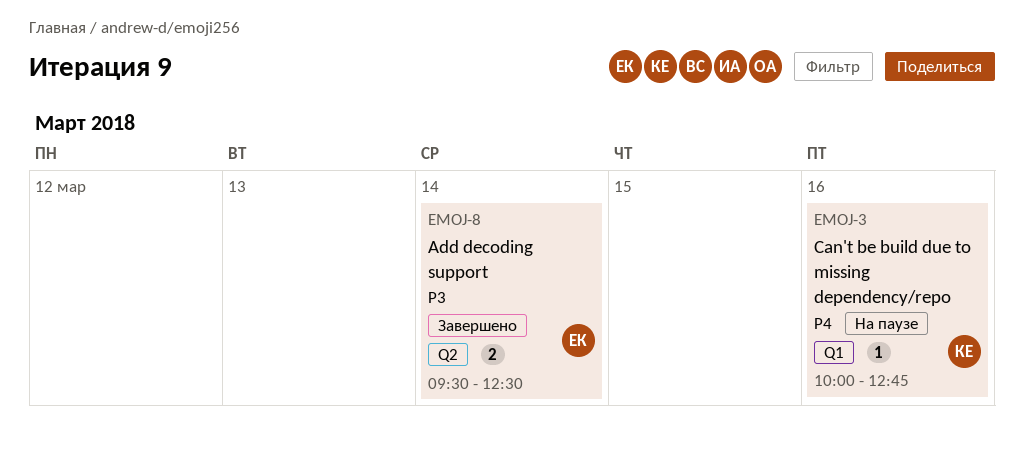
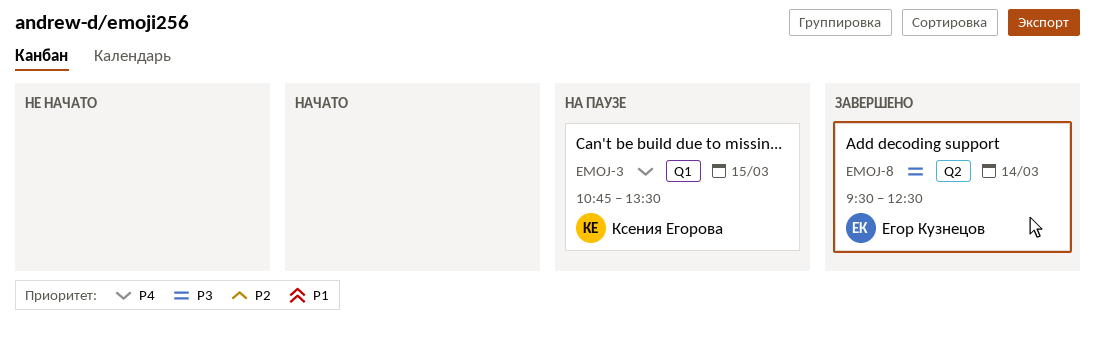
EMOJ-3, day: Mar 16 -> Mar 15
EMOJ-3, begins: 10:00 -> 10:45
EMOJ-3, ends: 12:45 -> 13:30

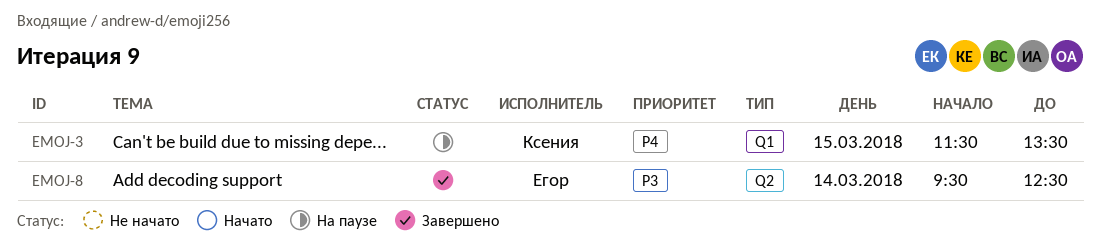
EMOJ-3, begins: 10:45 -> 11:30

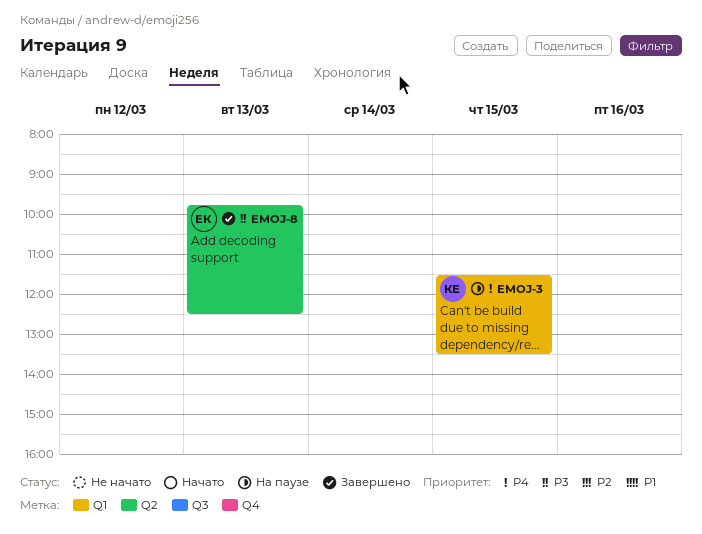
EMOJ-8, day: Mar 14 -> Mar 13
EMOJ-8, begins: 09:30 -> 09:45

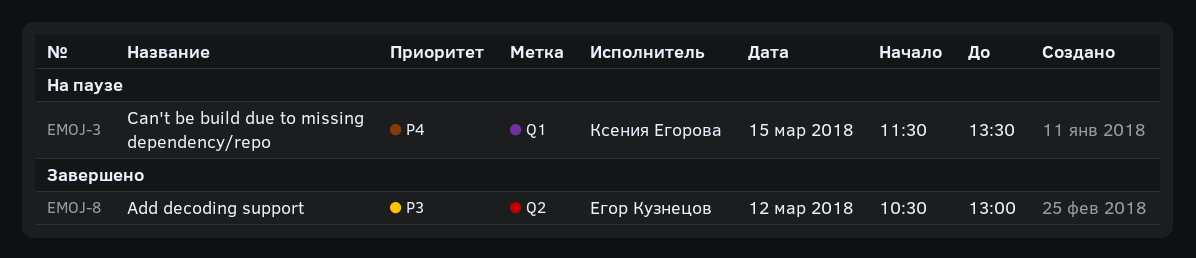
EMOJ-8, day: Mar 13 -> Mar 12
EMOJ-8, begins: 09:45 -> 10:30
EMOJ-8, ends: 12:30 -> 13:00

